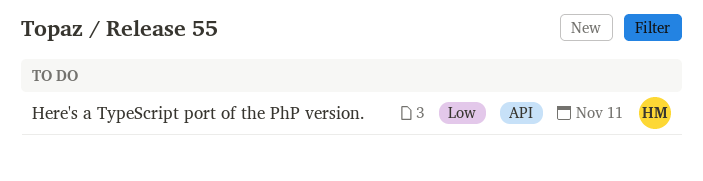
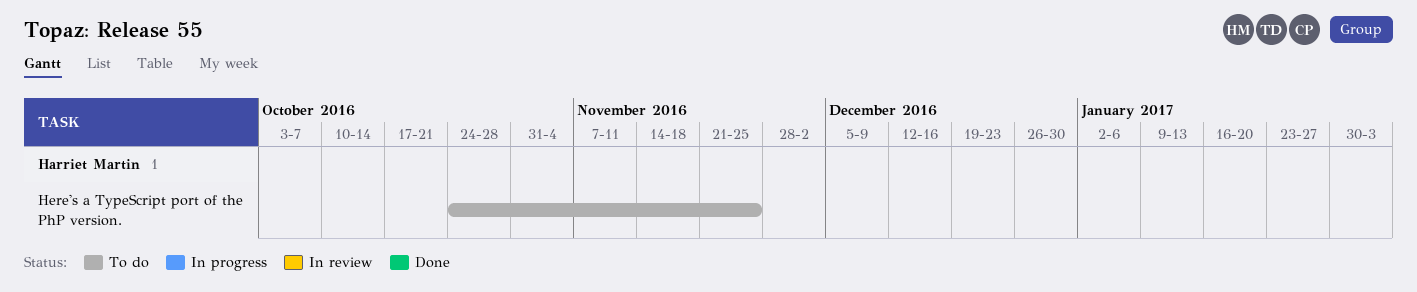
Here's a TypeScript port of the PhP version., due: Nov 11 -> Nov 25

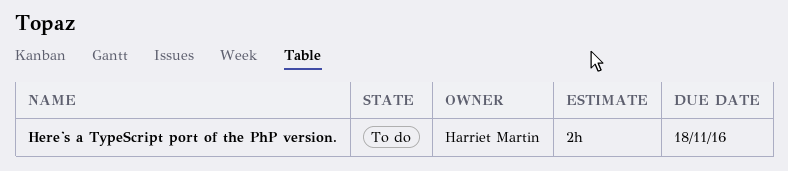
Here's a TypeScript port of the PhP version., due: Nov 25 -> Nov 18

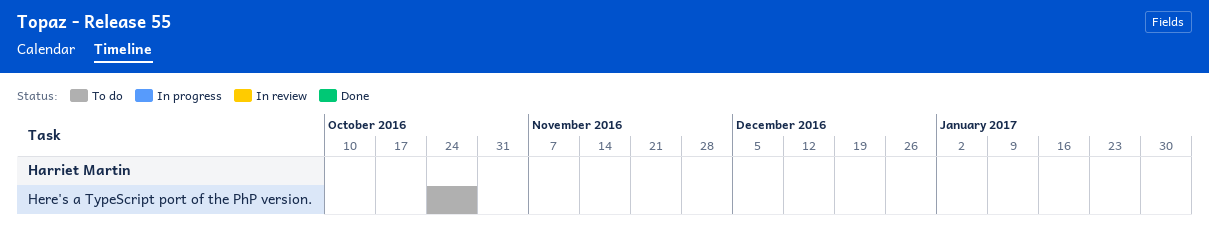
Here's a TypeScript port of the PhP version., due: Nov 18 -> Oct 28

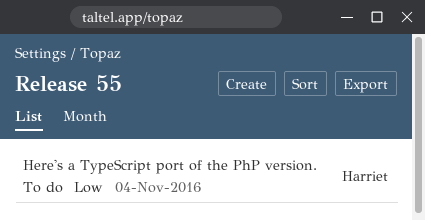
Here's a TypeScript port of the PhP version., due: Oct 28 -> Nov 4

